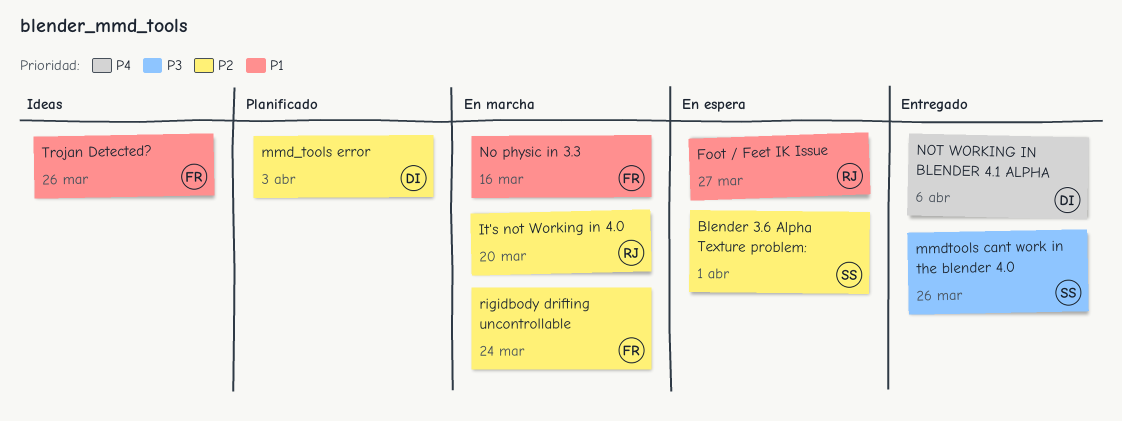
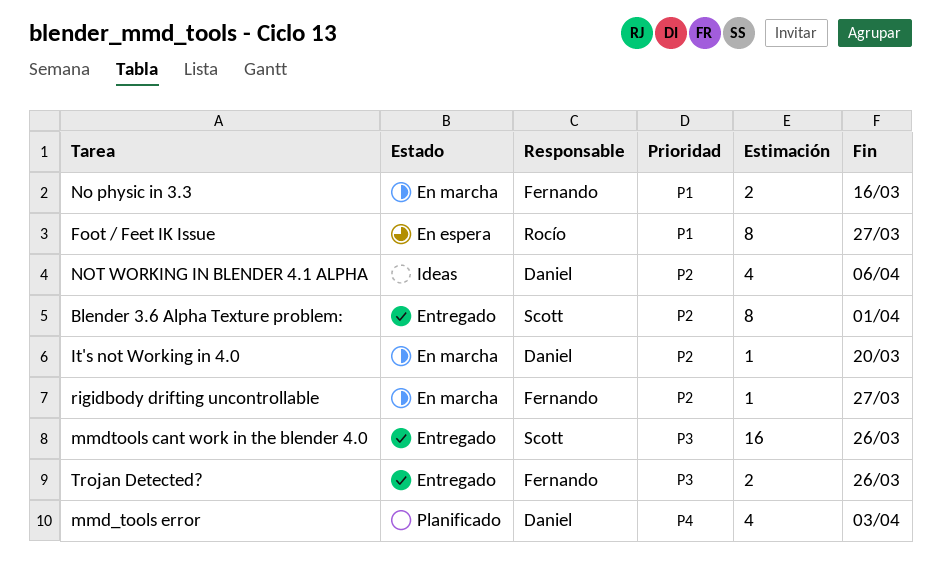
Blender 3.6 Alpha Texture problem:, status: En espera -> Entregado
It's not Working in 4.0, owner: Rocío -> Daniel
mmd_tools error, priority: P2 -> P4
NOT WORKING IN BLENDER 4.1 ALPHA, status: Entregado -> Ideas
NOT WORKING IN BLENDER 4.1 ALPHA, priority: P4 -> P2
rigidbody drifting uncontrollable, due: Mar 24 -> Mar 27
Trojan Detected?, status: Ideas -> Entregado
Trojan Detected?, priority: P1 -> P3

